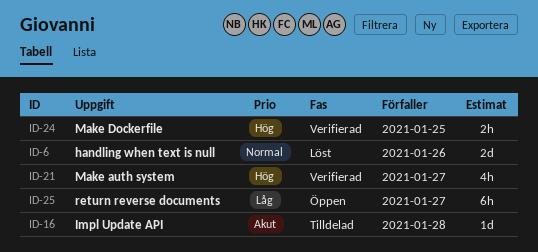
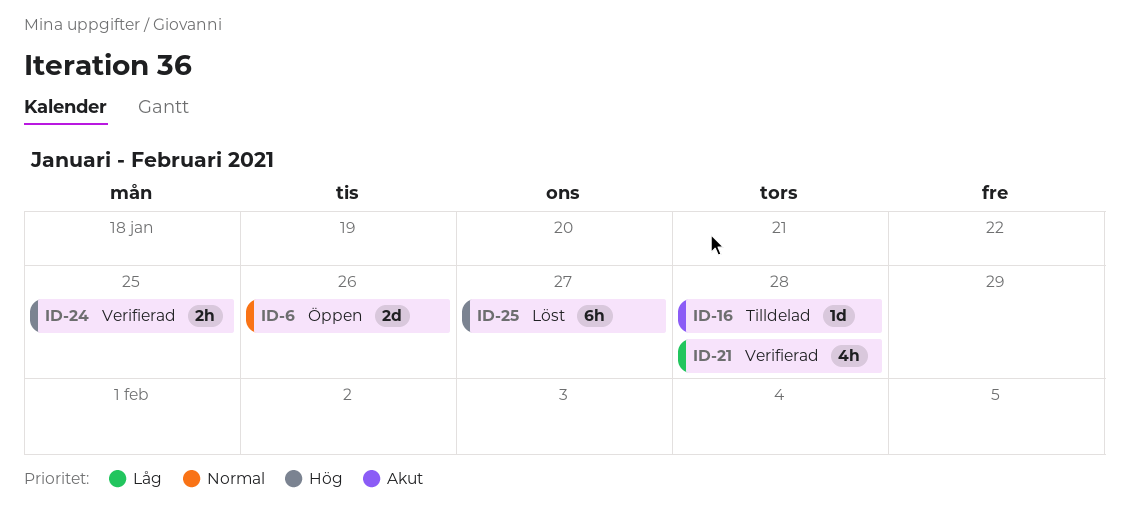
ID-6, status: Löst -> Öppen
ID-21, priority: Hög -> Låg
ID-21, due: Jan 27 -> Jan 28
ID-25, status: Öppen -> Löst
ID-25, priority: Låg -> Hög

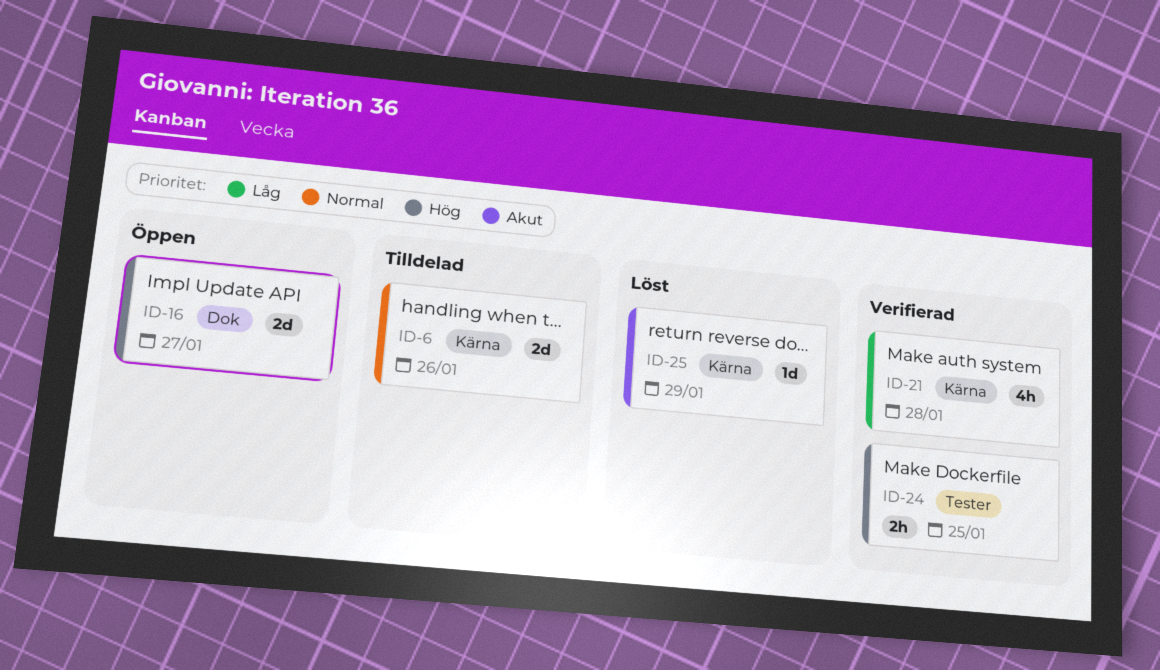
ID-6, status: Öppen -> Tilldelad
ID-16, status: Tilldelad -> Öppen
ID-16, priority: Akut -> Hög
ID-16, estimate: 1d -> 2d
ID-16, due: Jan 28 -> Jan 27
ID-25, priority: Hög -> Akut
ID-25, estimate: 6h -> 1d
ID-25, due: Jan 27 -> Jan 29

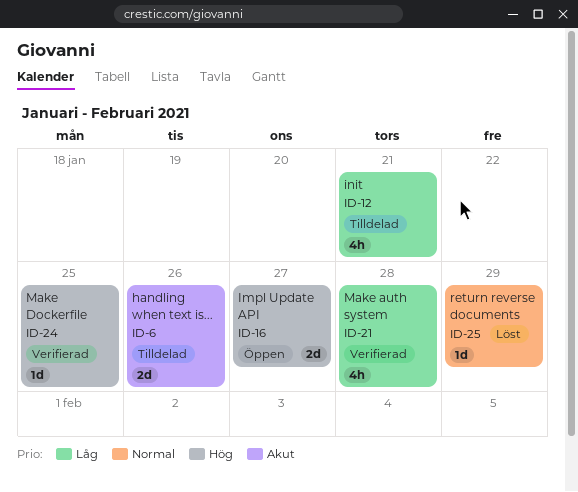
ID-6, priority: Normal -> Akut
ID-12: none -> present
ID-24, estimate: 2h -> 1d
ID-25, priority: Akut -> Normal

